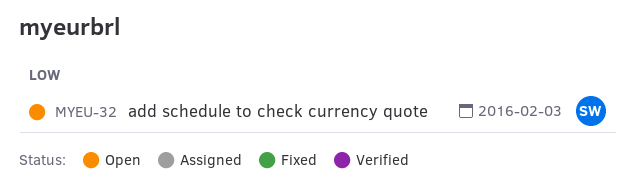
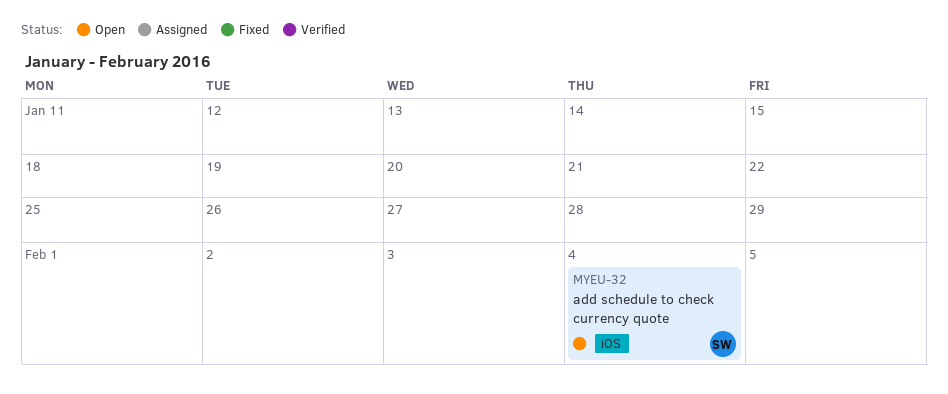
MYEU-32, due: Feb 3 -> Feb 4

